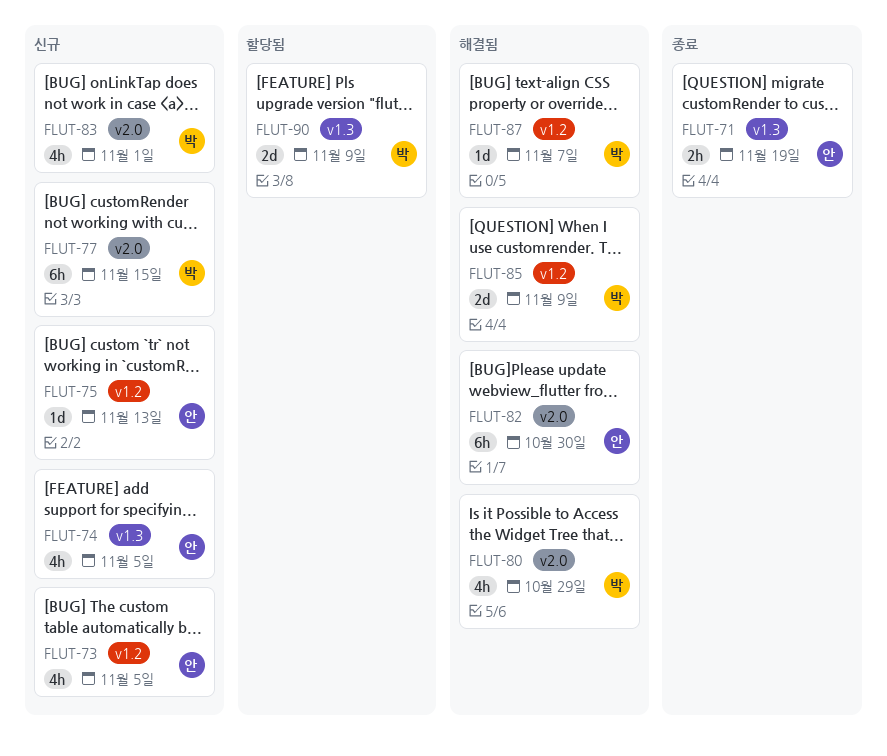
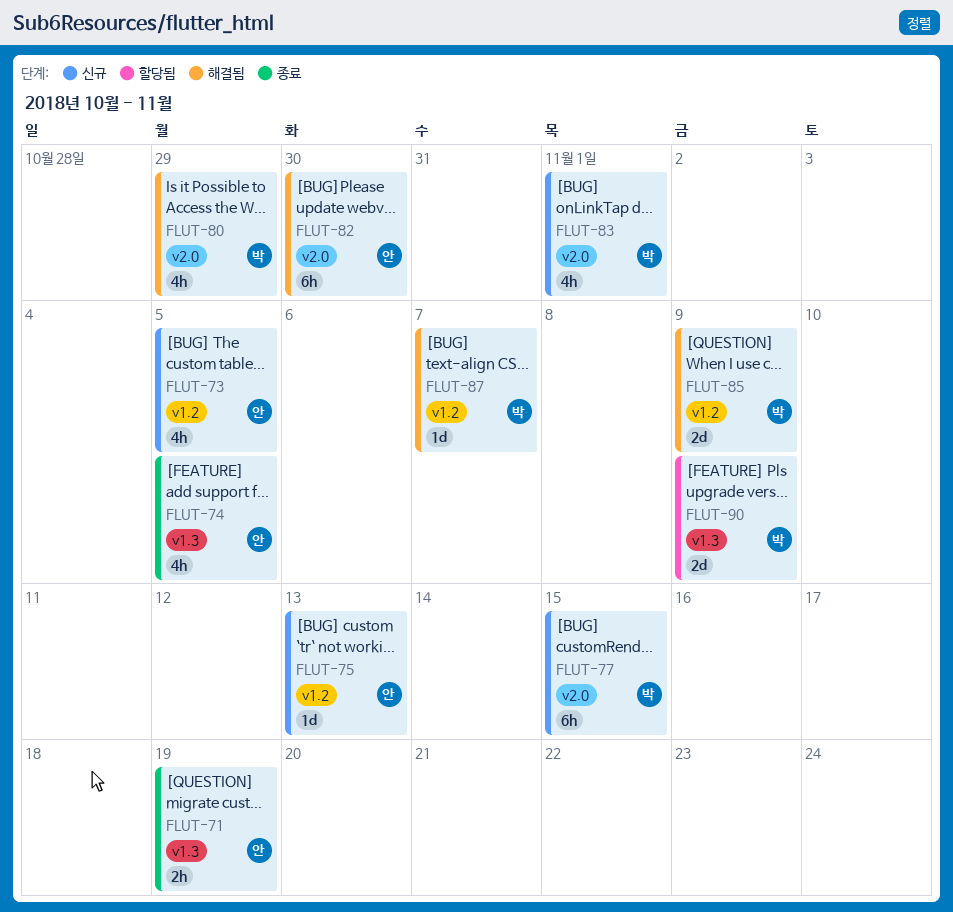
FLUT-74, status: 신규 -> 종료

